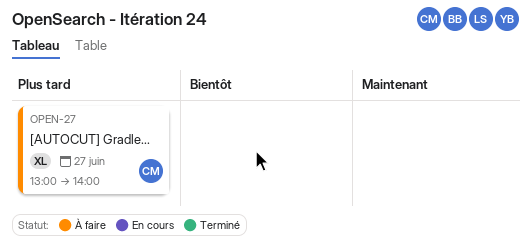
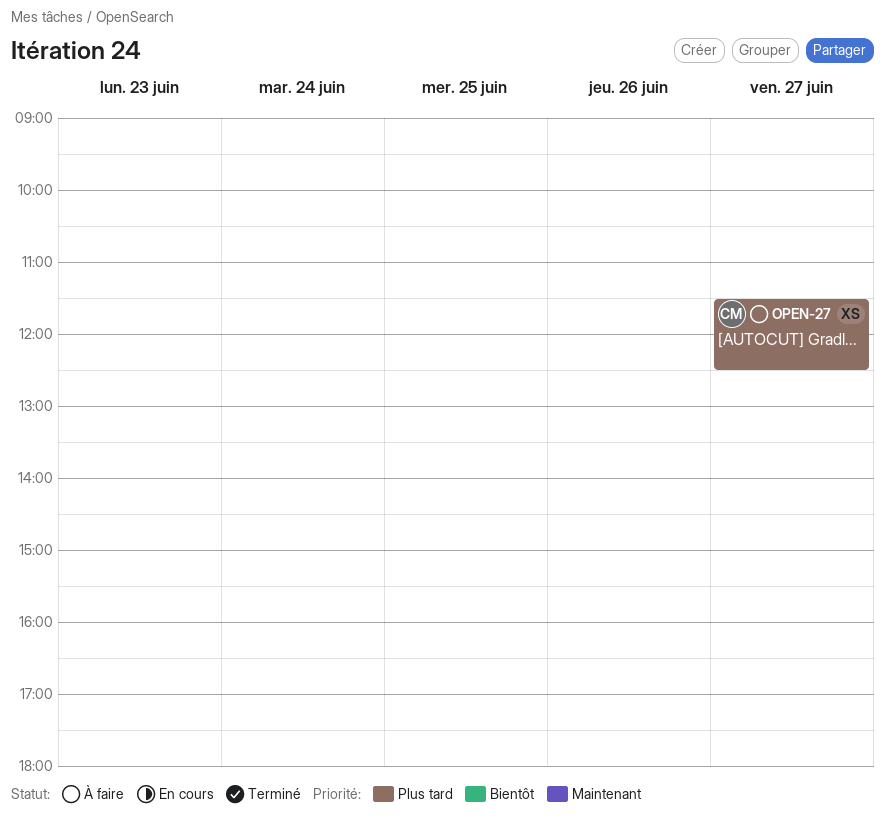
OPEN-27, estimate: XL -> XS
OPEN-27, begins: 13:00 -> 11:30
OPEN-27, ends: 14:00 -> 12:30

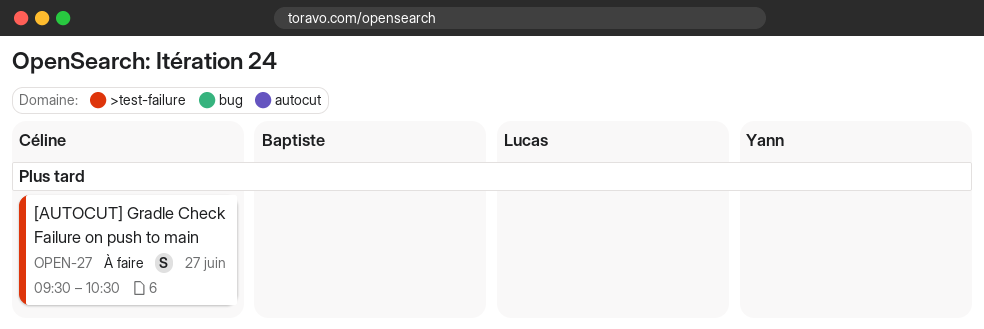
OPEN-27, estimate: XS -> S
OPEN-27, begins: 11:30 -> 09:30
OPEN-27, ends: 12:30 -> 10:30

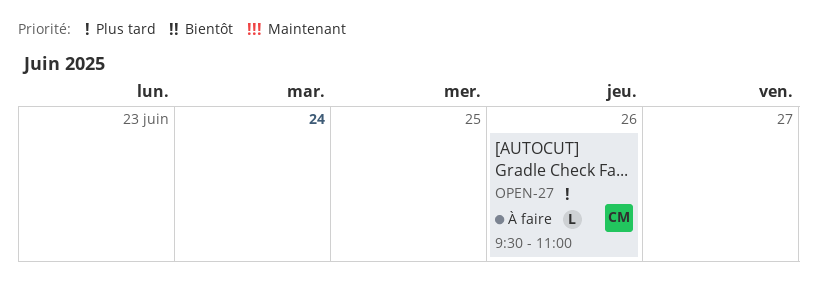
OPEN-27, estimate: S -> L
OPEN-27, day: Jun 27 -> Jun 26
OPEN-27, ends: 10:30 -> 11:00

